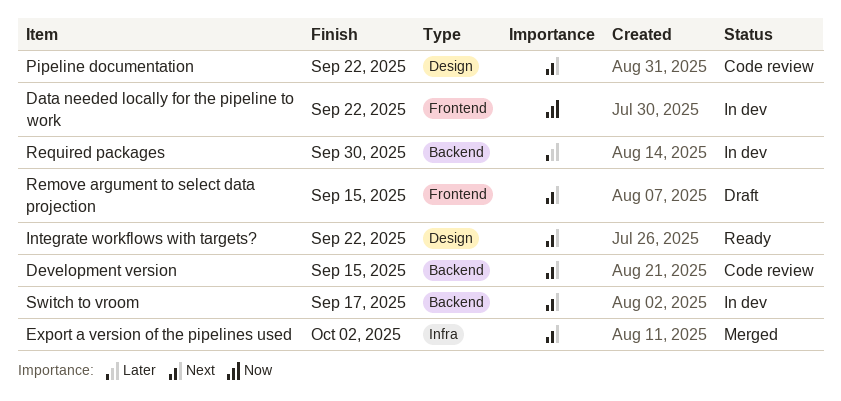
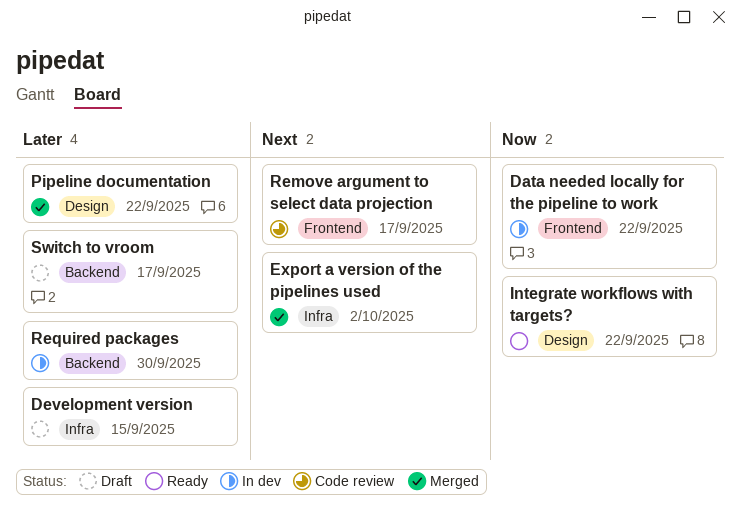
Development version, status: Code review -> Draft
Development version, priority: Next -> Later
Development version, label: Backend -> Infra
Integrate workflows with targets?, priority: Next -> Now
Pipeline documentation, status: Code review -> Merged
Pipeline documentation, priority: Next -> Later
Remove argument to select data projection, status: Draft -> Code review
Remove argument to select data projection, due: Sep 15 -> Sep 17
Switch to vroom, status: In dev -> Draft
Switch to vroom, priority: Next -> Later

